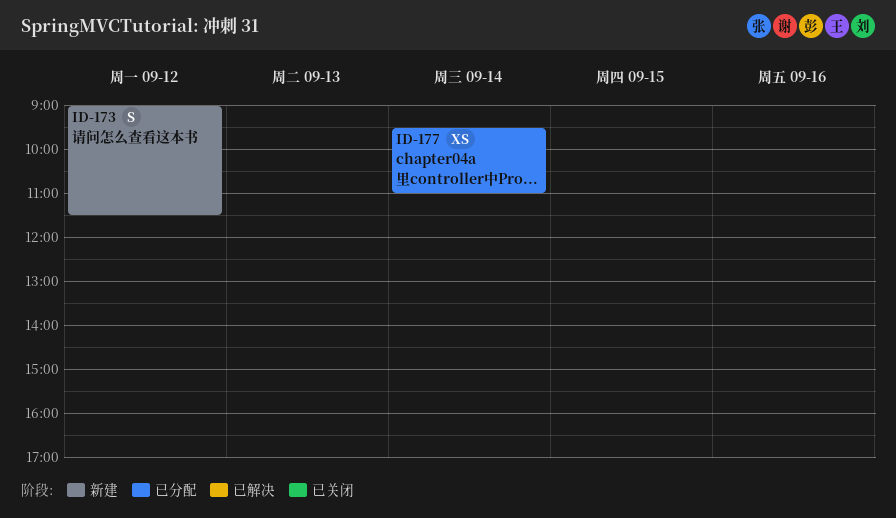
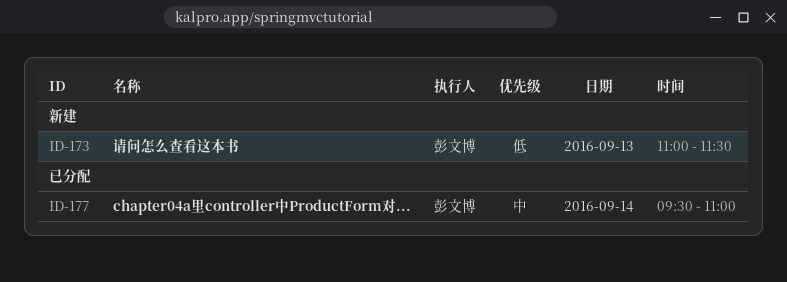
ID-173, day: Sep 12 -> Sep 13
ID-173, begins: 09:00 -> 11:00

